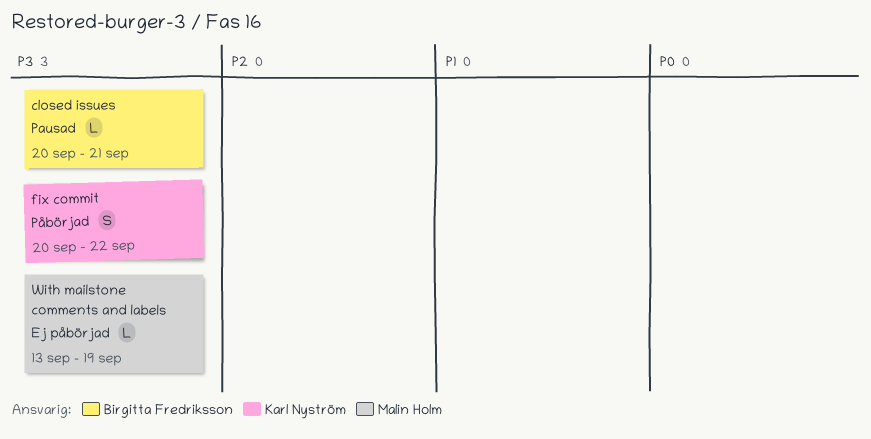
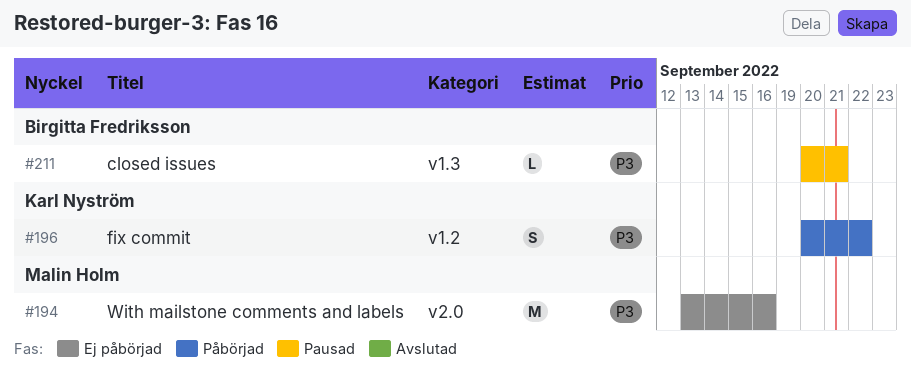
With mailstone comments and labels, estimate: L -> M
With mailstone comments and labels, due: Sep 19 -> Sep 16

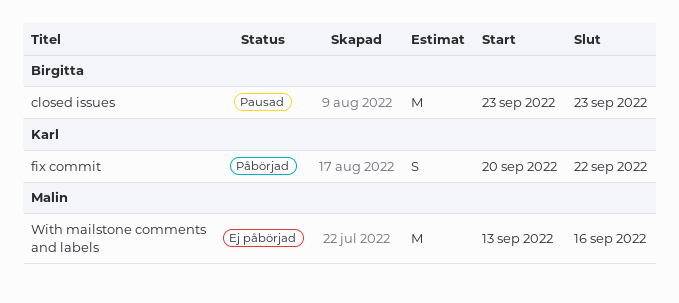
closed issues, estimate: L -> M
closed issues, start: Sep 20 -> Sep 23
closed issues, due: Sep 21 -> Sep 23

